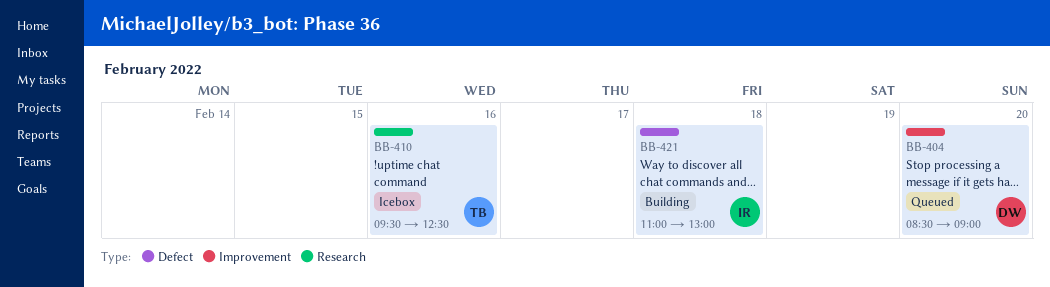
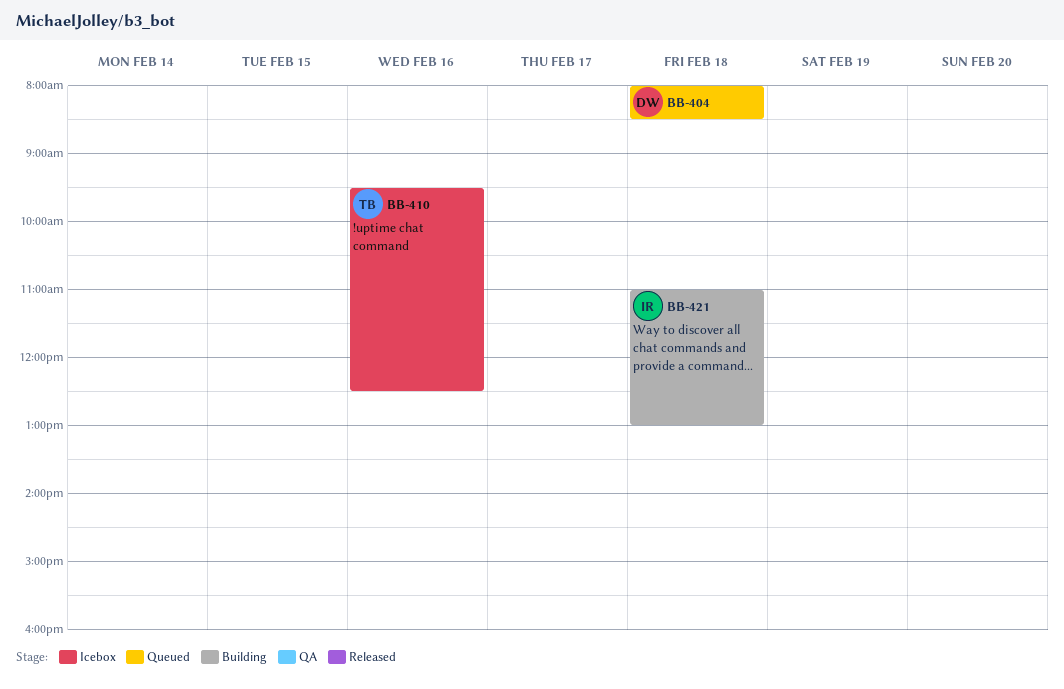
BB-404, day: Feb 20 -> Feb 18
BB-404, begins: 08:30 -> 08:00
BB-404, ends: 09:00 -> 08:30

